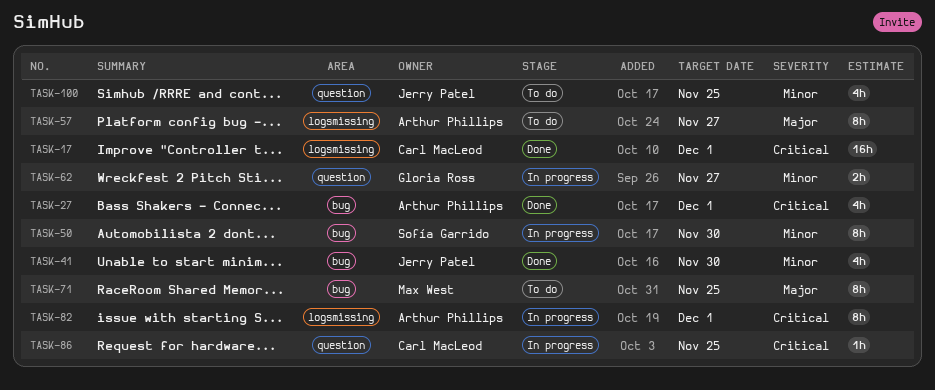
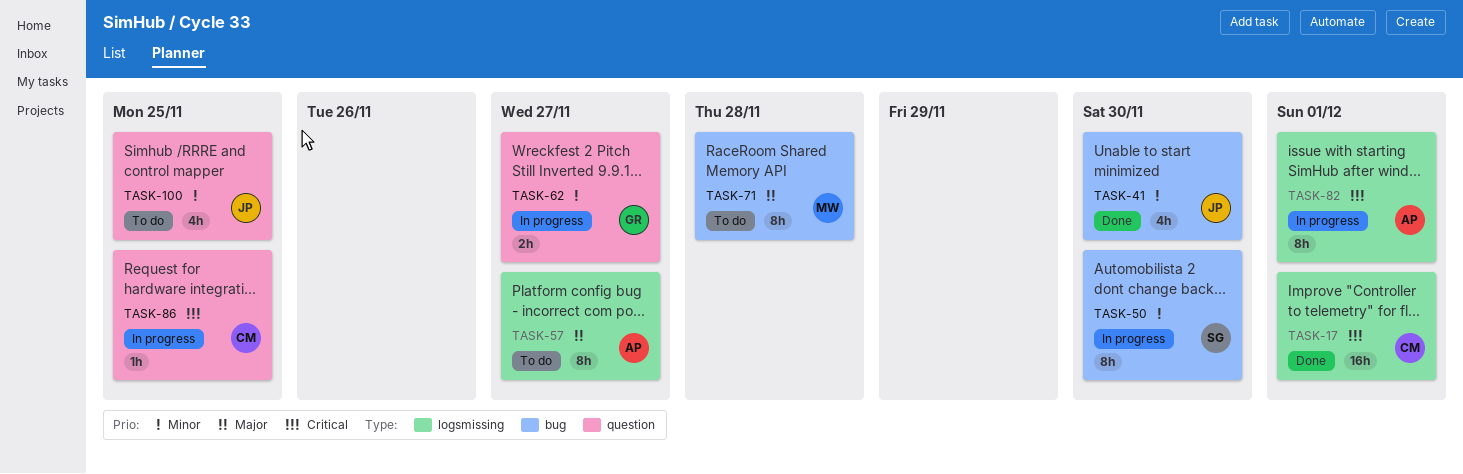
TASK-27: present -> none
TASK-71, due: Nov 25 -> Nov 28

